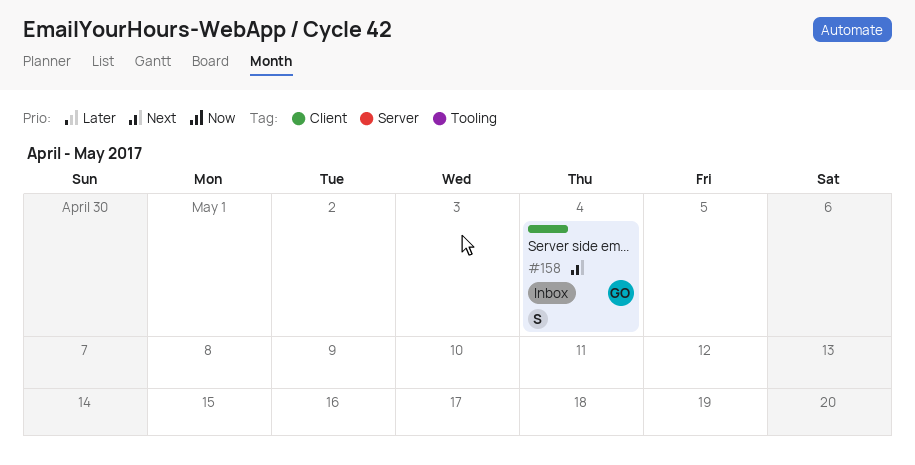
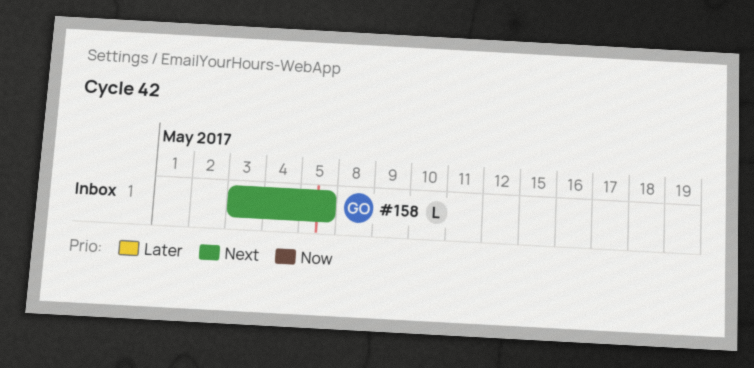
#158, estimate: S -> L
#158, due: May 4 -> May 5

